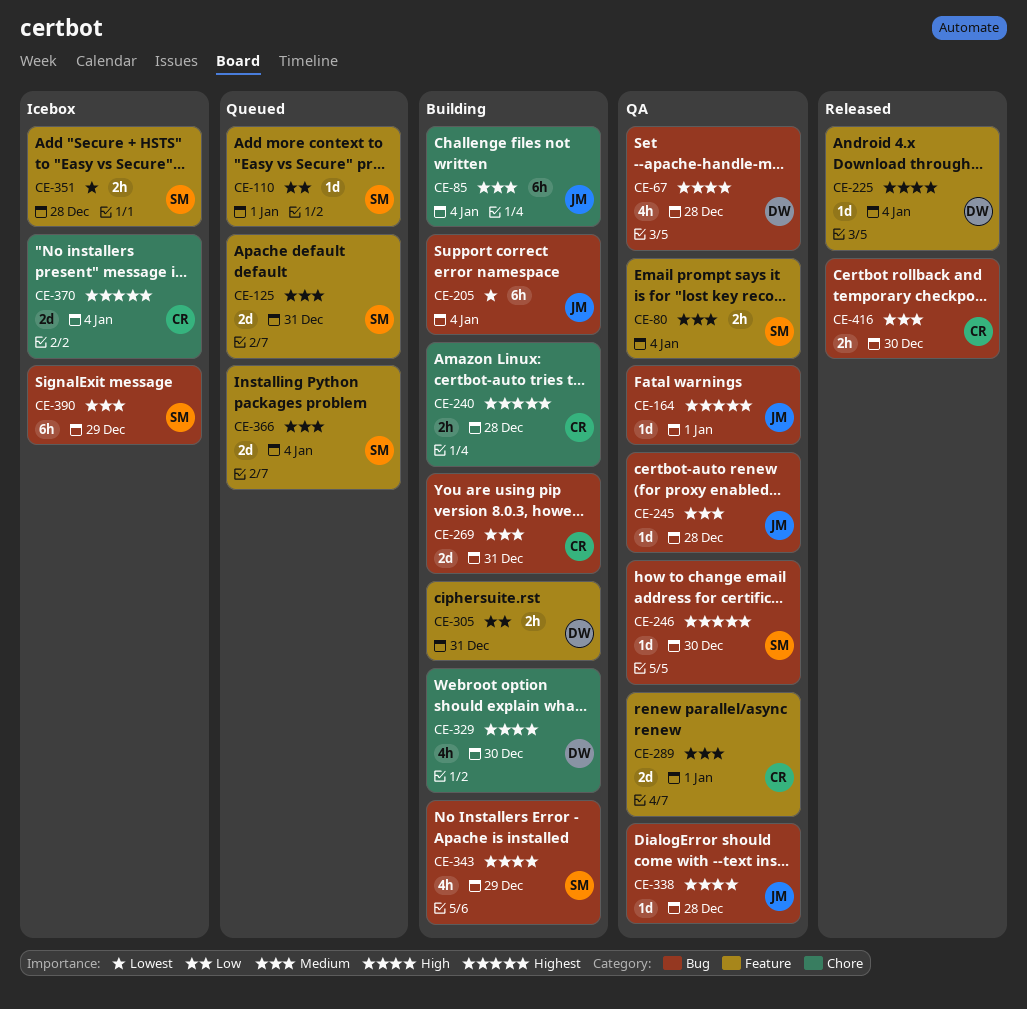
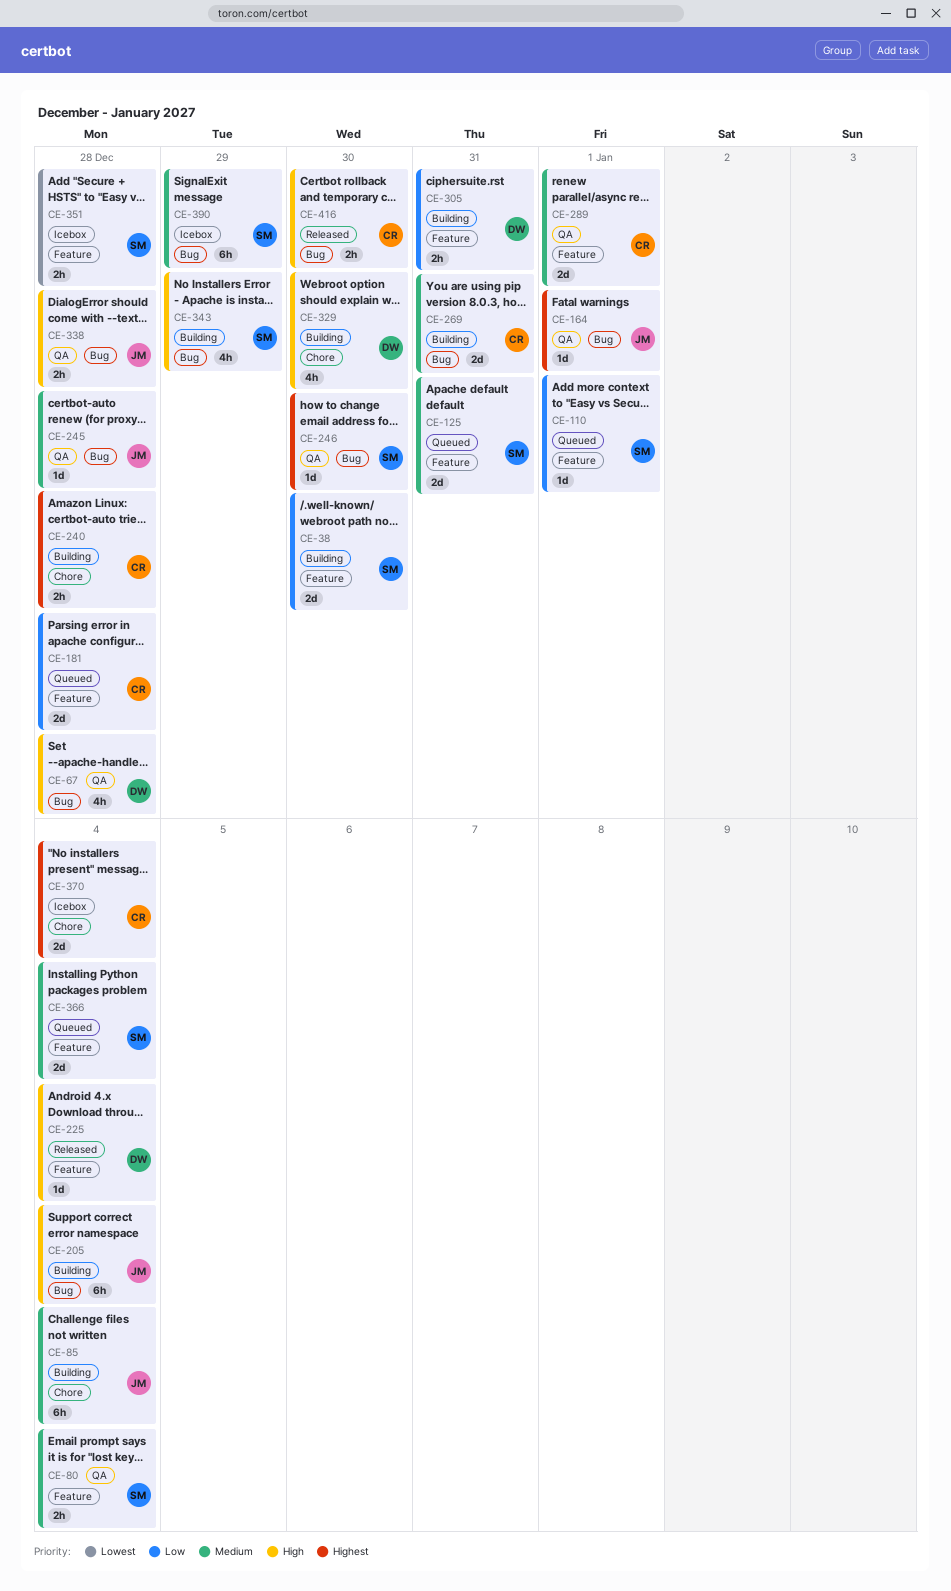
CE-38: none -> present
CE-181: none -> present
CE-205, priority: Lowest -> High
CE-338, estimate: 1d -> 2h
CE-416, priority: Medium -> High

